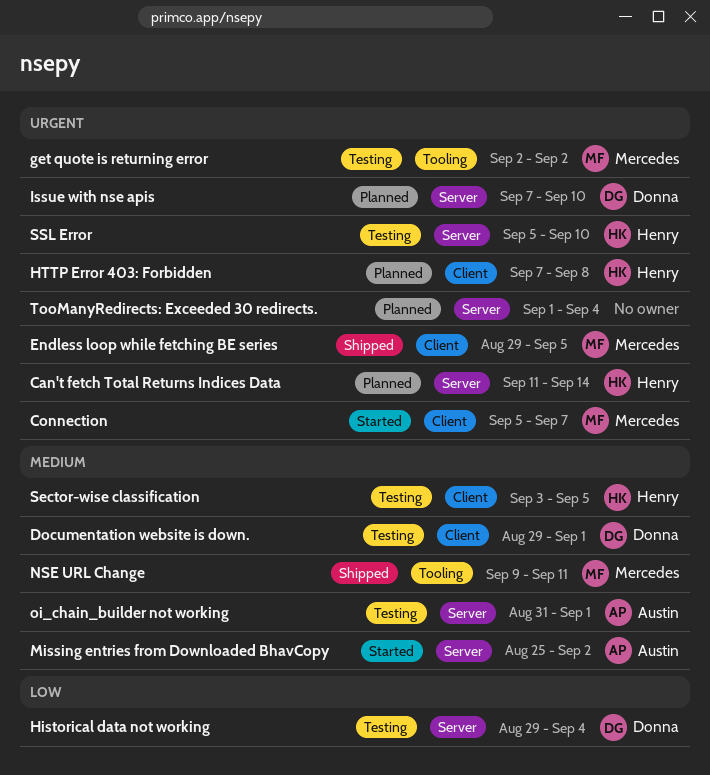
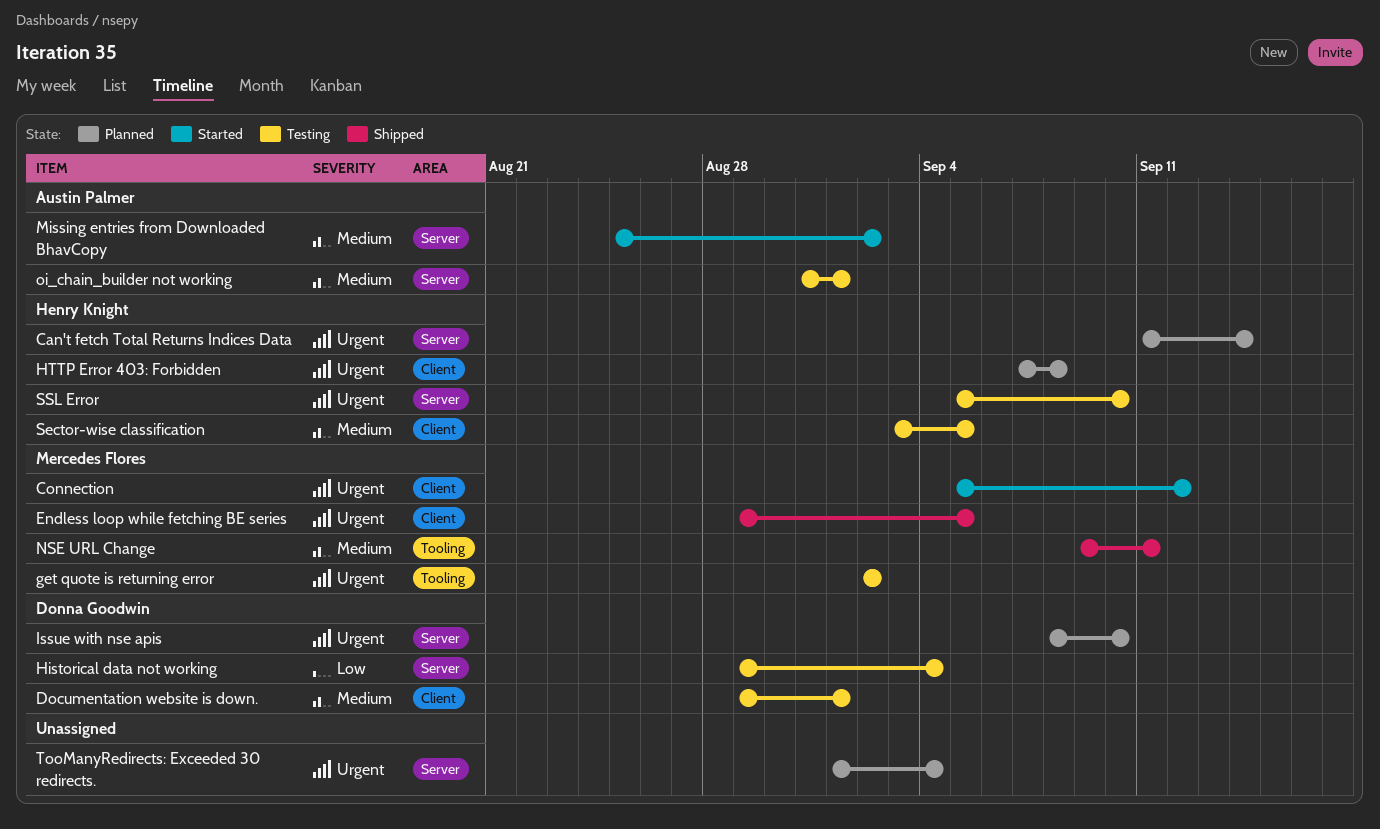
Connection, due: Sep 7 -> Sep 12
Issue with nse apis, start: Sep 7 -> Sep 8

